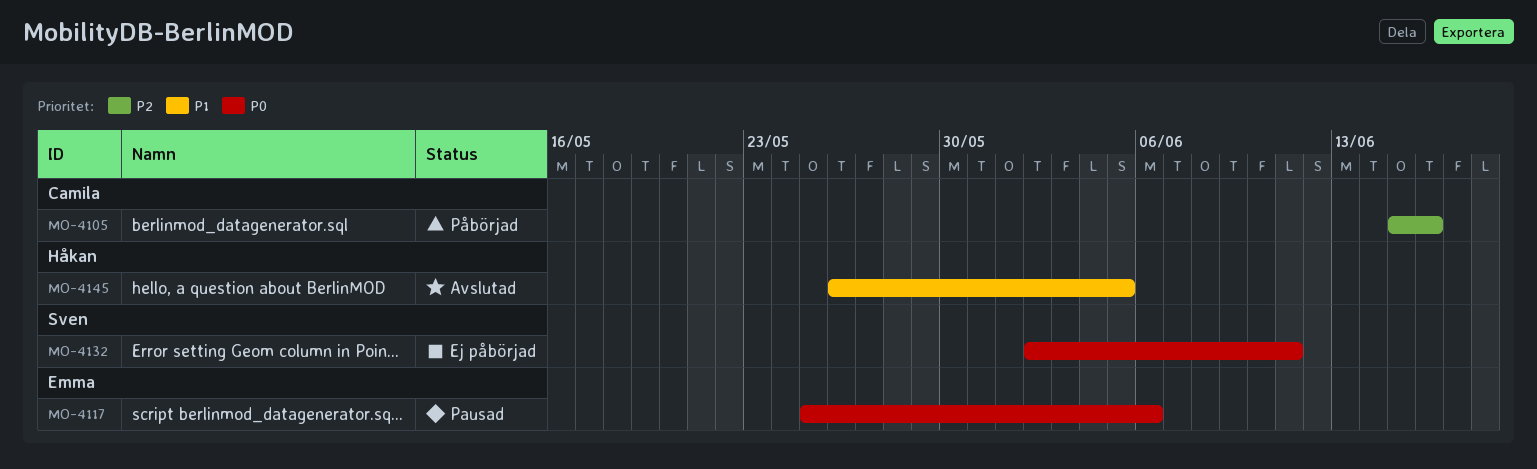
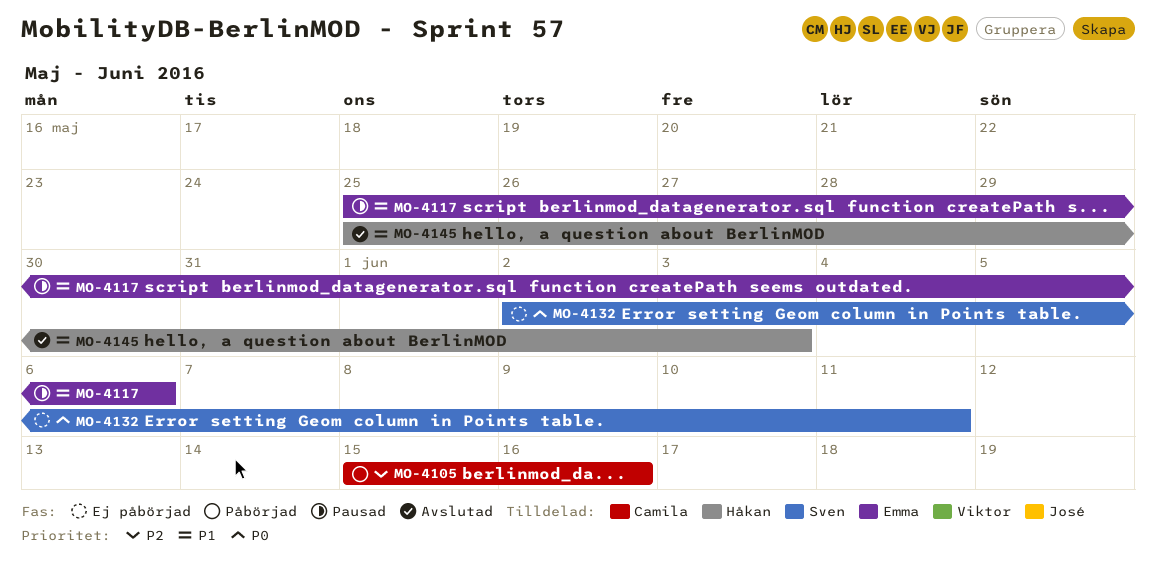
MO-4117, priority: P0 -> P1
MO-4145, start: May 26 -> May 25
MO-4145, due: Jun 5 -> Jun 3

